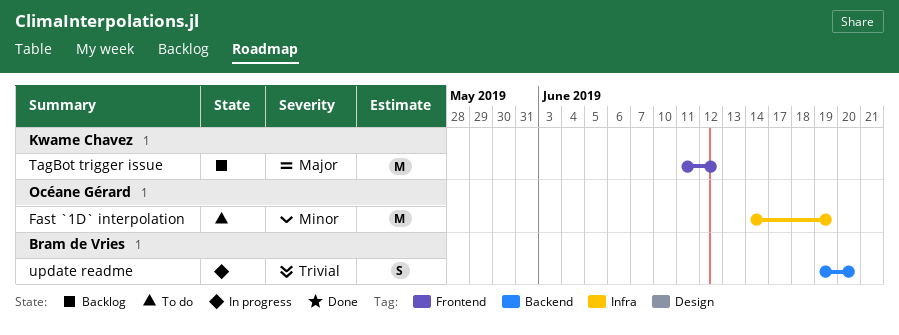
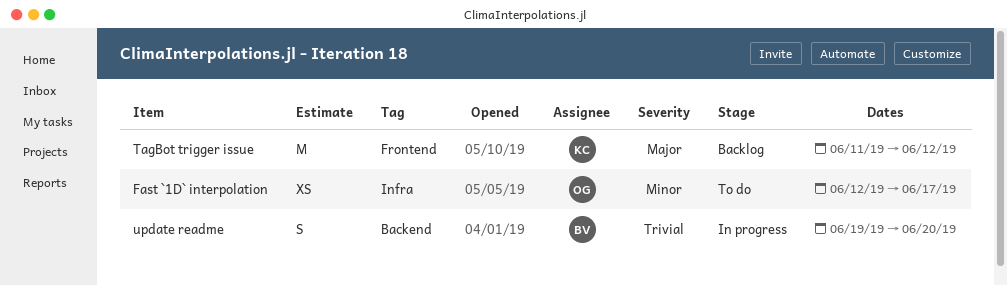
Fast `1D` interpolation, estimate: M -> XS
Fast `1D` interpolation, start: Jun 14 -> Jun 12
Fast `1D` interpolation, due: Jun 19 -> Jun 17

